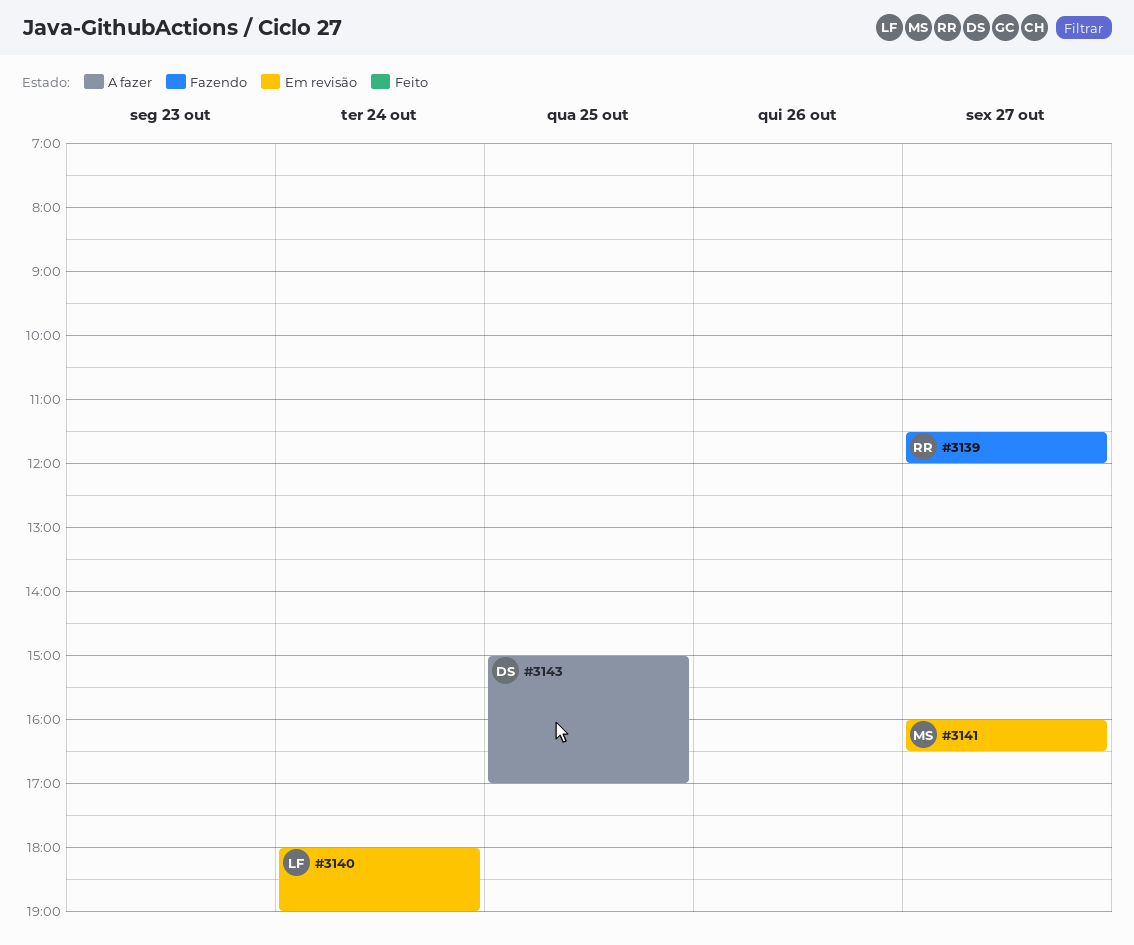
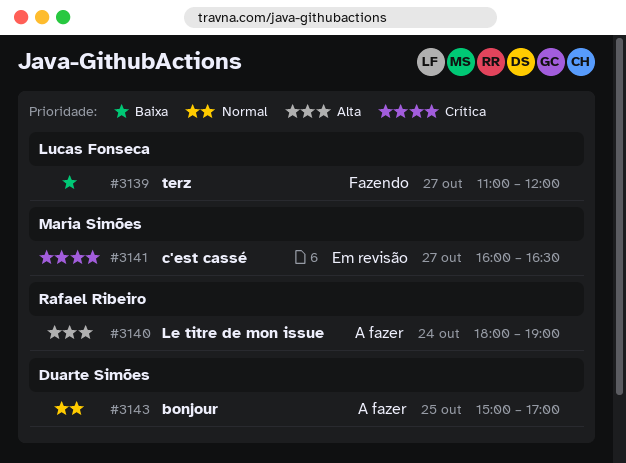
#3139, owner: Rafael Ribeiro -> Lucas Fonseca
#3139, begins: 11:30 -> 11:00
#3140, status: Em revisão -> A fazer
#3140, owner: Lucas Fonseca -> Rafael Ribeiro

